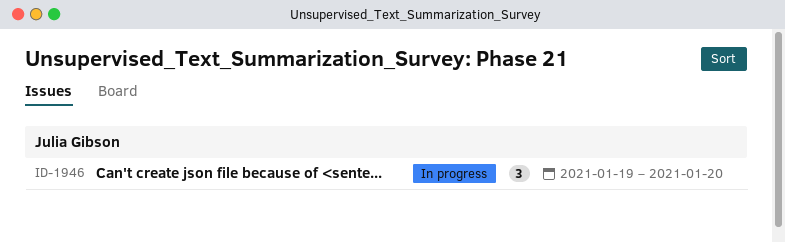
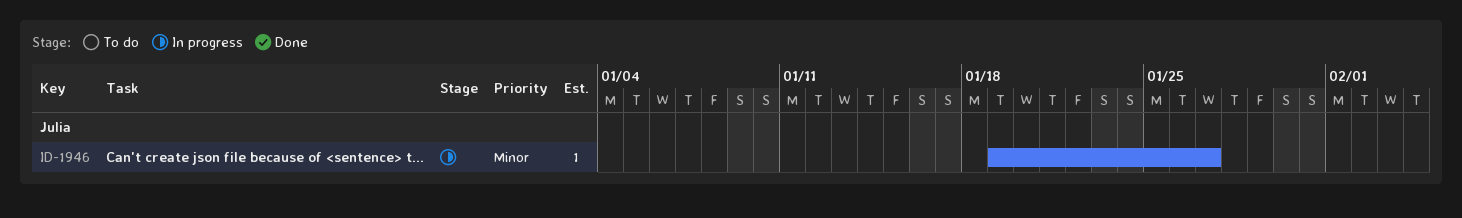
ID-1946, estimate: 3 -> 1
ID-1946, due: Jan 20 -> Jan 27

